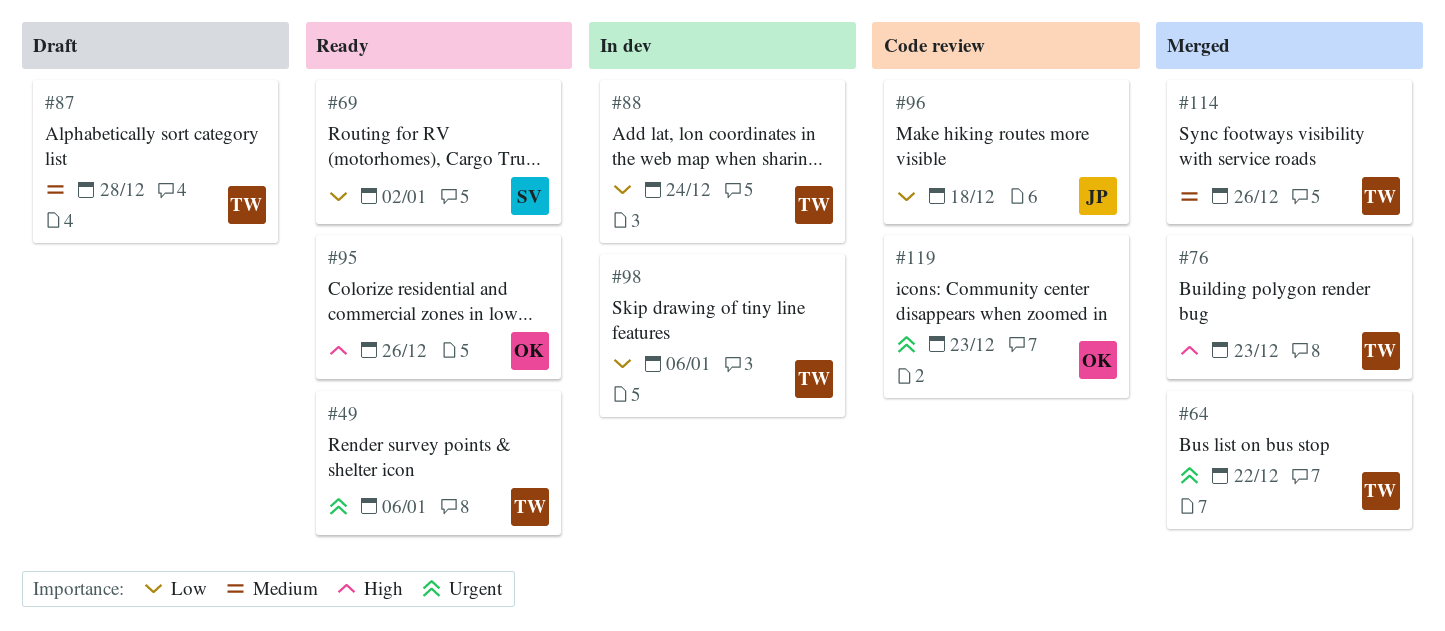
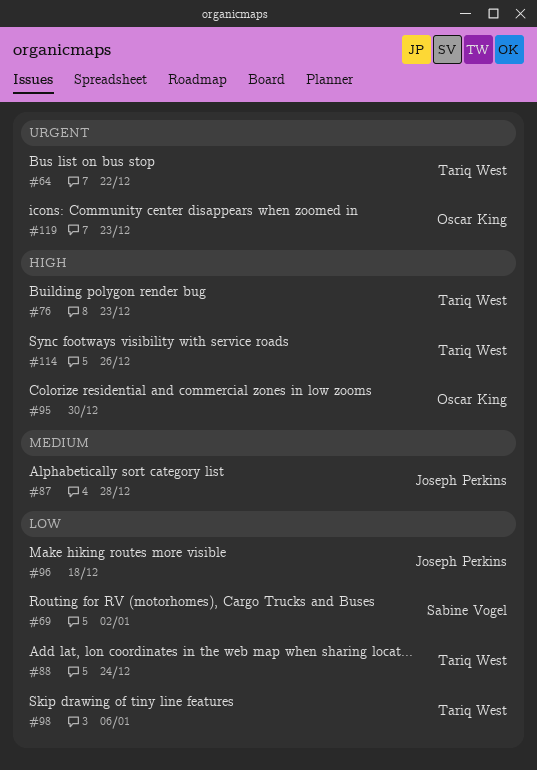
#49: present -> none
#87, owner: Tariq West -> Joseph Perkins
#95, due: Dec 26 -> Dec 30
#114, priority: Medium -> High

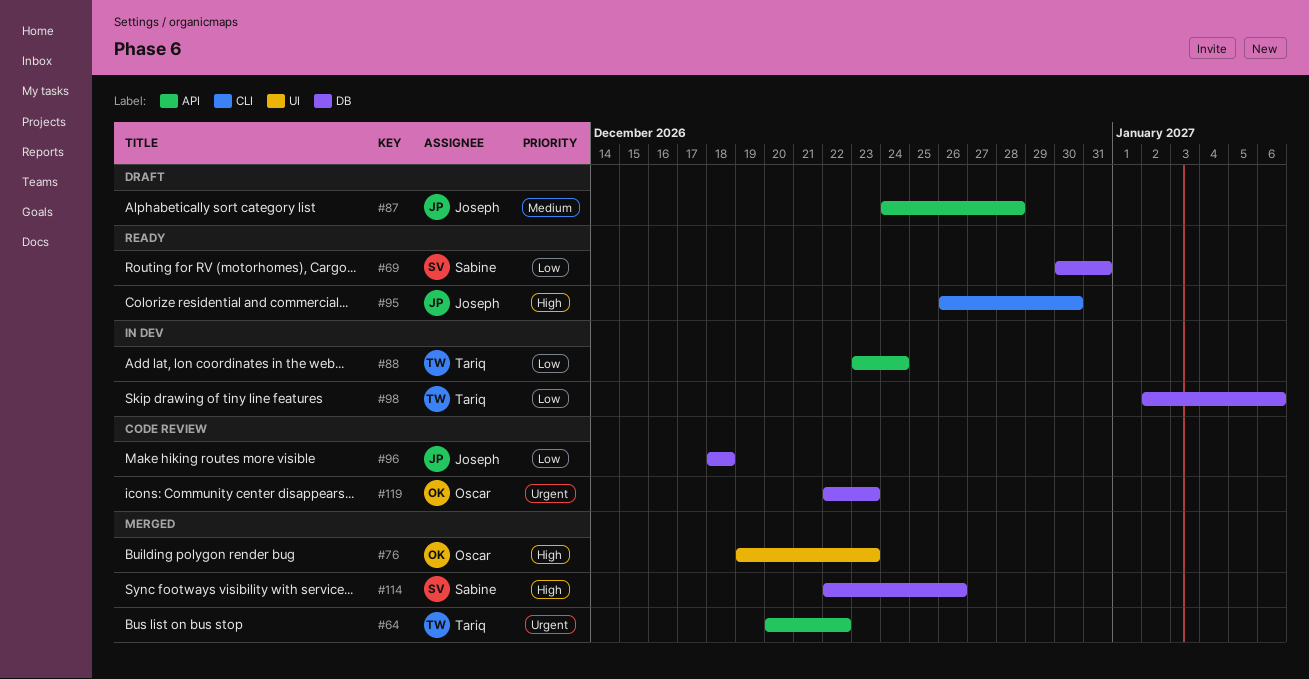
#69, due: Jan 2 -> Dec 31
#76, owner: Tariq West -> Oscar King
#95, owner: Oscar King -> Joseph Perkins
#114, owner: Tariq West -> Sabine Vogel

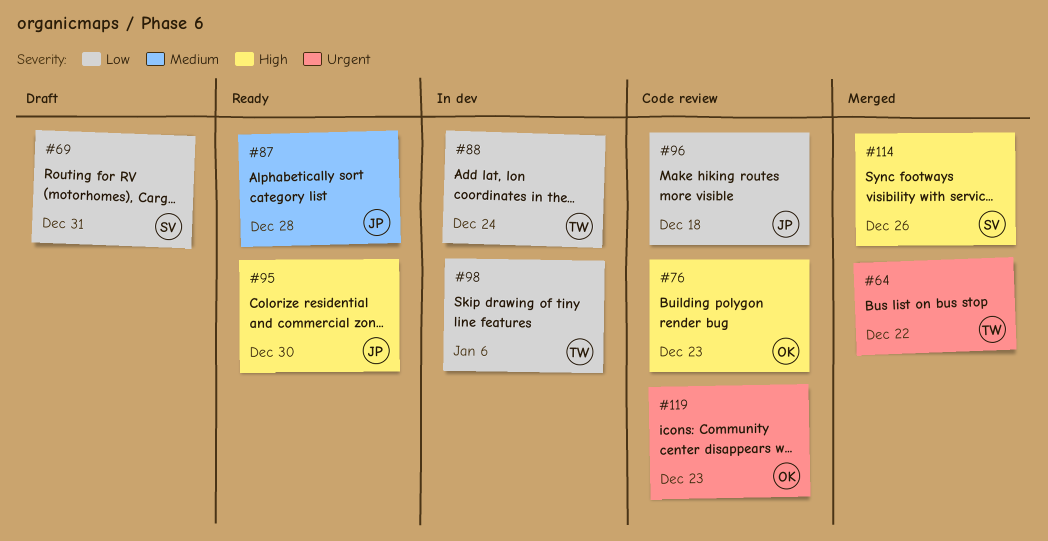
#69, status: Ready -> Draft
#76, status: Merged -> Code review
#87, status: Draft -> Ready

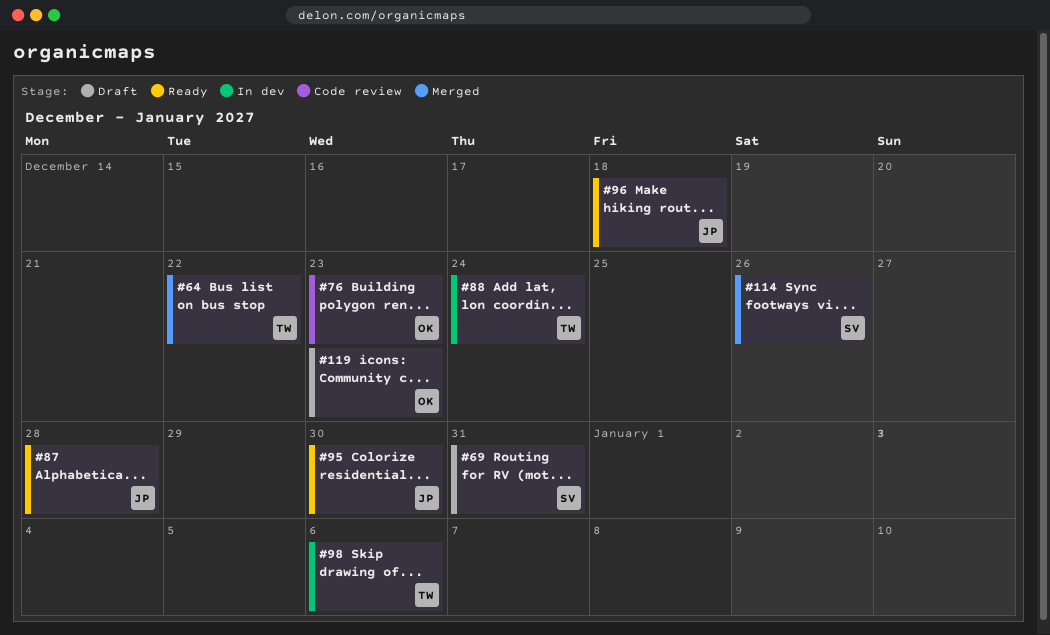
#96, status: Code review -> Ready
#119, status: Code review -> Draft

